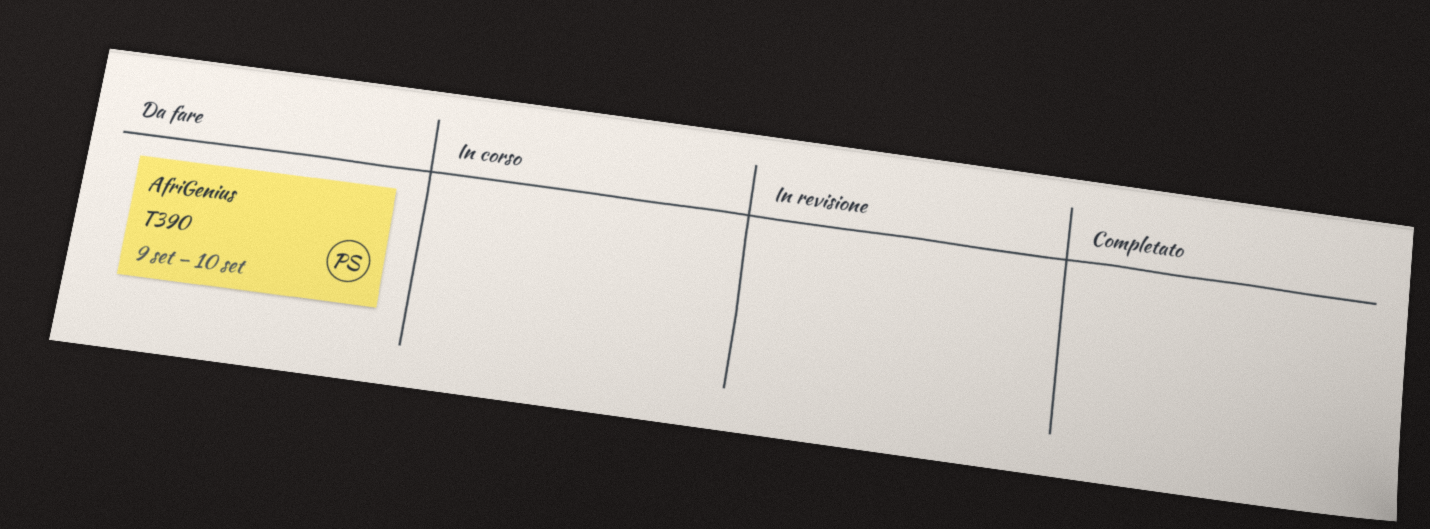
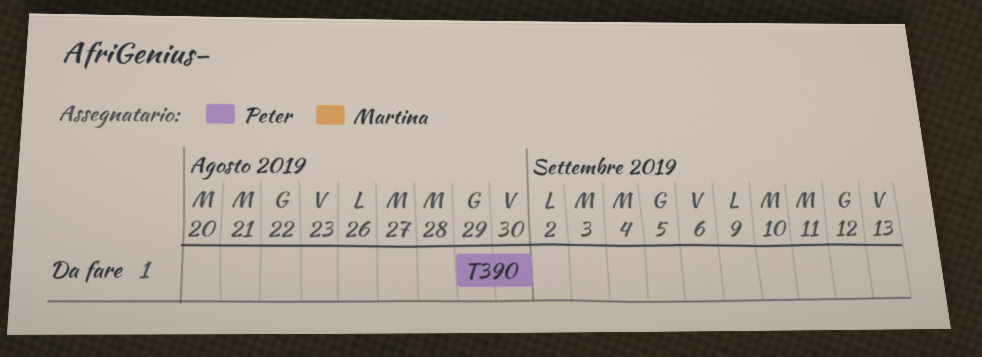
T390, start: Sep 9 -> Aug 29
T390, due: Sep 10 -> Aug 30

